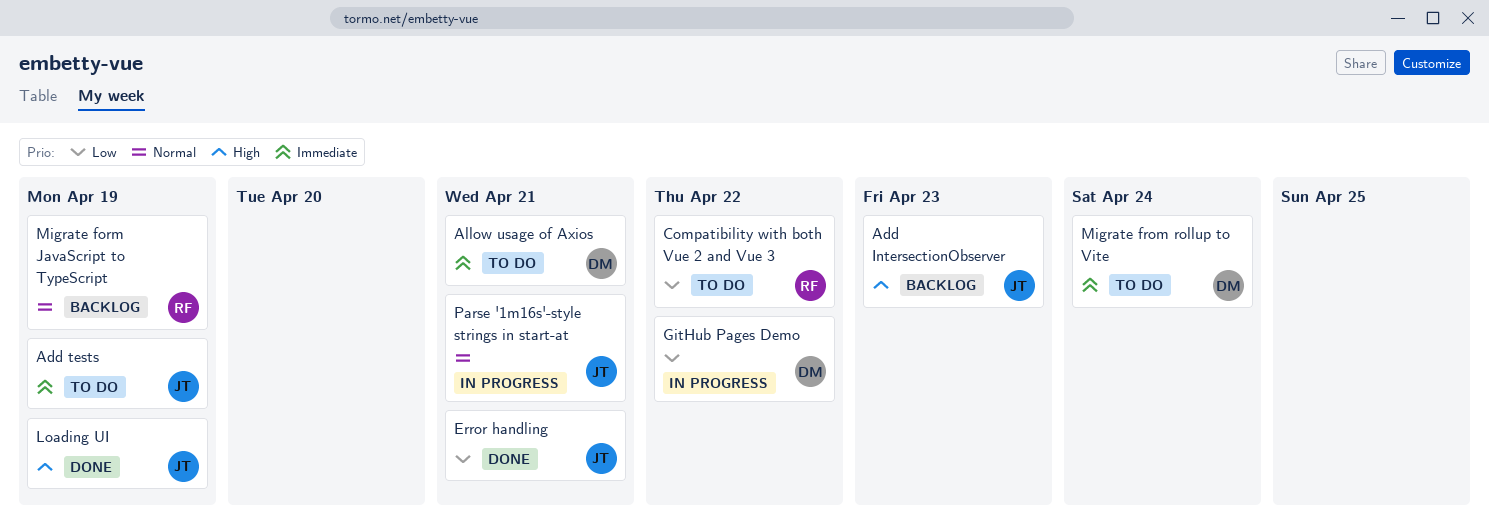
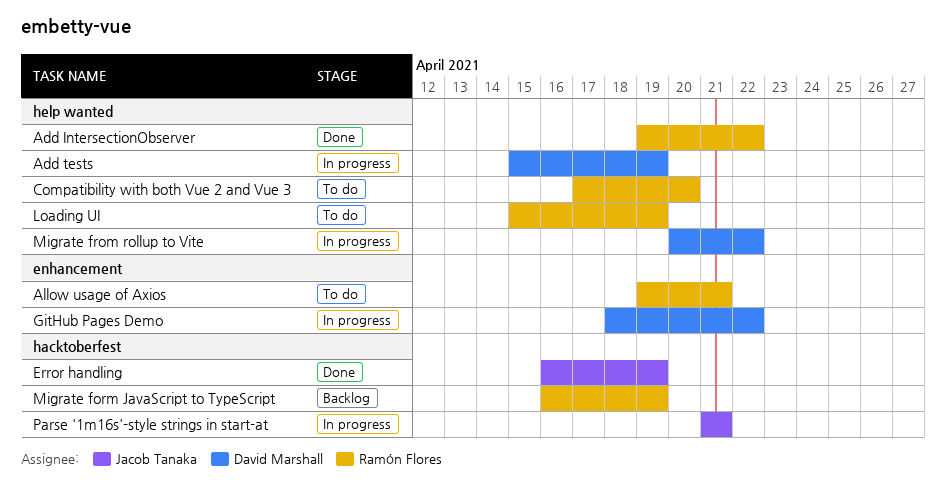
Add IntersectionObserver, status: Backlog -> Done
Add IntersectionObserver, owner: Jacob Tanaka -> Ramón Flores
Add IntersectionObserver, due: Apr 23 -> Apr 22
Add tests, status: To do -> In progress
Add tests, owner: Jacob Tanaka -> David Marshall
Allow usage of Axios, owner: David Marshall -> Ramón Flores
Compatibility with both Vue 2 and Vue 3, due: Apr 22 -> Apr 20
Error handling, due: Apr 21 -> Apr 19
Loading UI, status: Done -> To do
Loading UI, owner: Jacob Tanaka -> Ramón Flores
Migrate from rollup to Vite, status: To do -> In progress
Migrate from rollup to Vite, due: Apr 24 -> Apr 22

